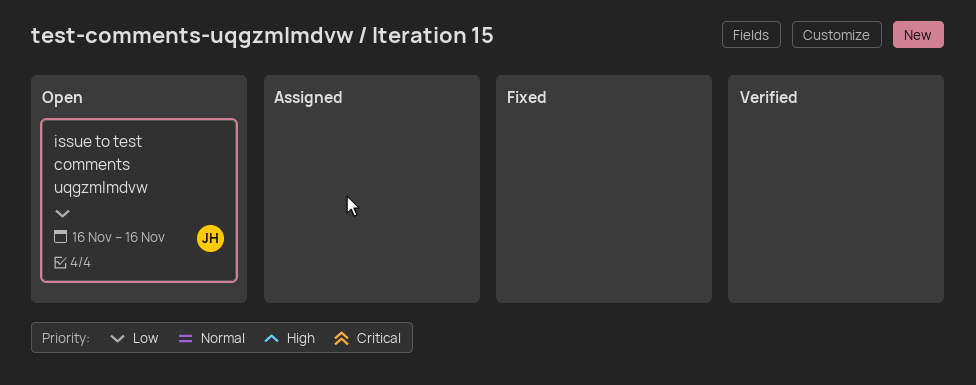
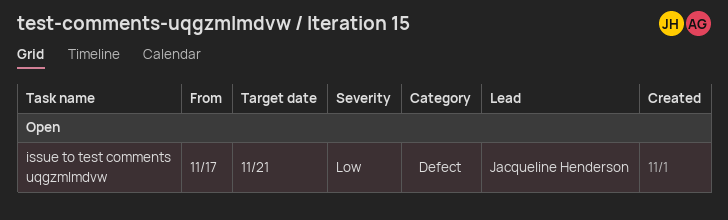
issue to test comments uqgzmlmdvw, start: Nov 16 -> Nov 17
issue to test comments uqgzmlmdvw, due: Nov 16 -> Nov 21

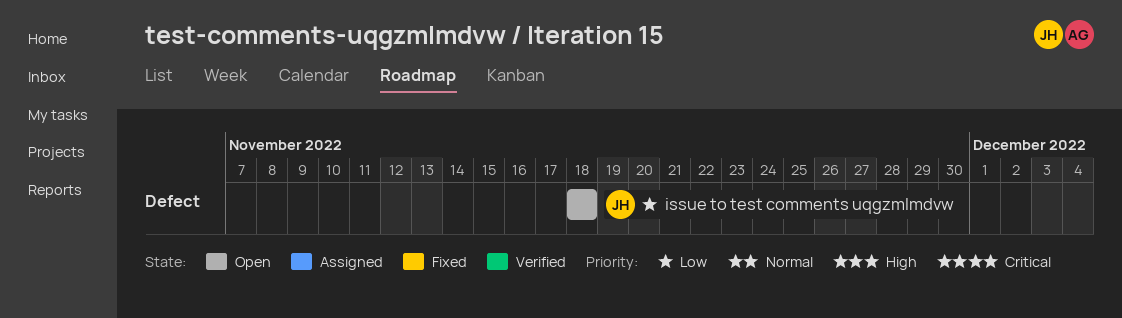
issue to test comments uqgzmlmdvw, start: Nov 17 -> Nov 18
issue to test comments uqgzmlmdvw, due: Nov 21 -> Nov 18

